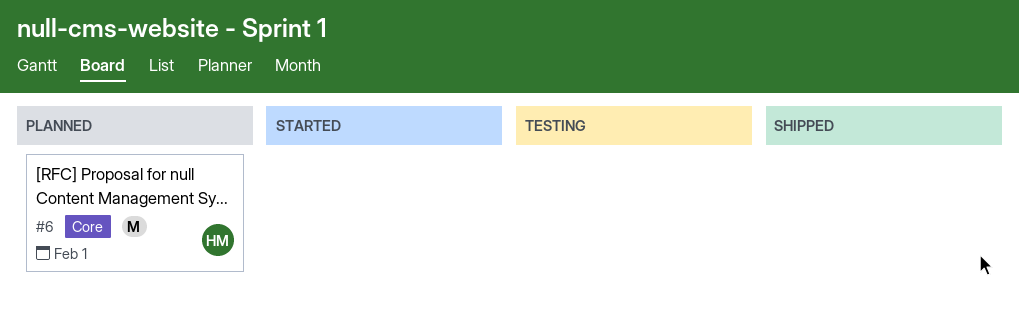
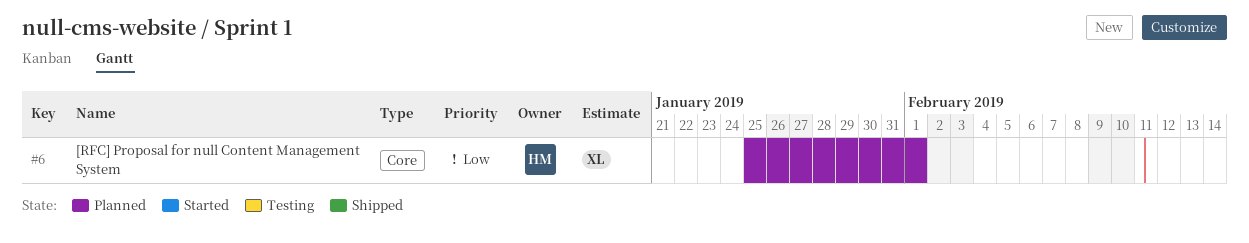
#6, estimate: M -> XL

